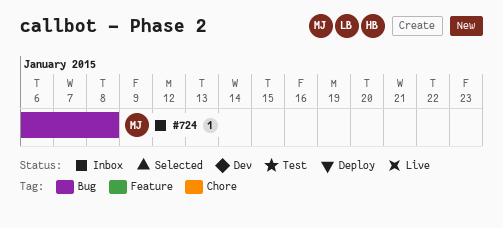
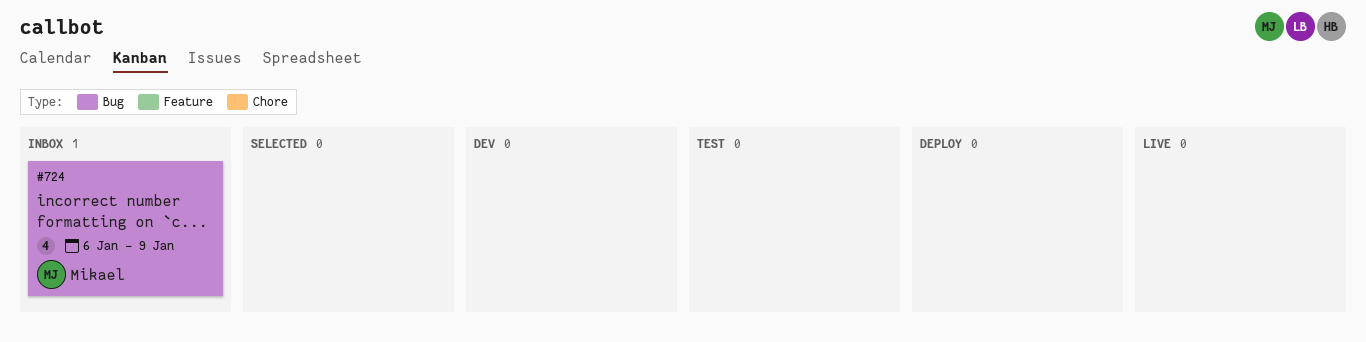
#724, estimate: 1 -> 4
#724, due: Jan 8 -> Jan 9

